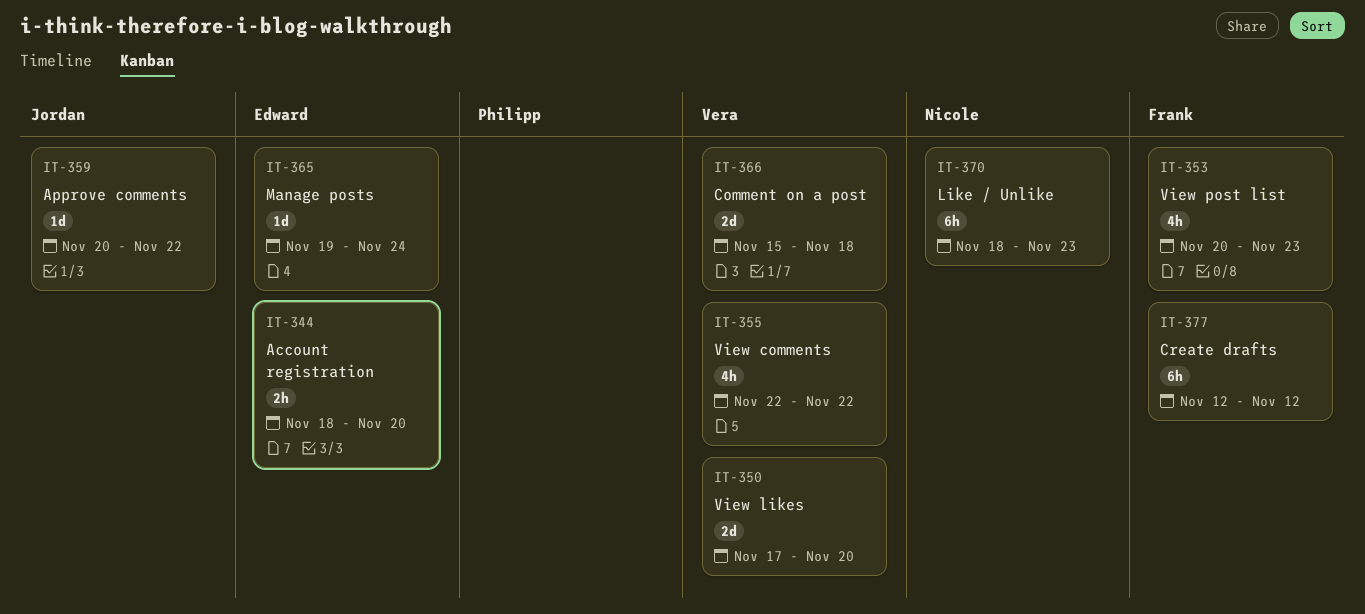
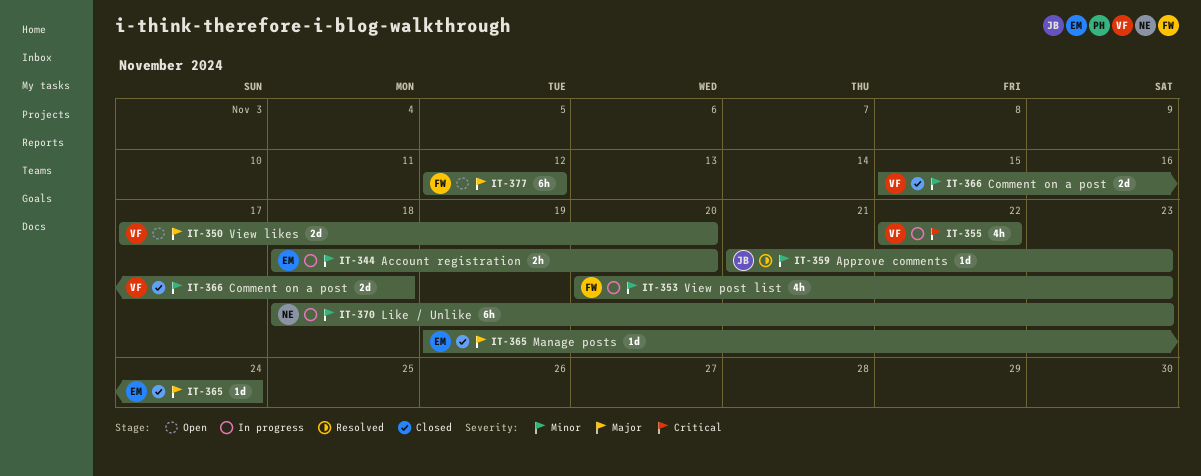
IT-359, start: Nov 20 -> Nov 21
IT-359, due: Nov 22 -> Nov 23

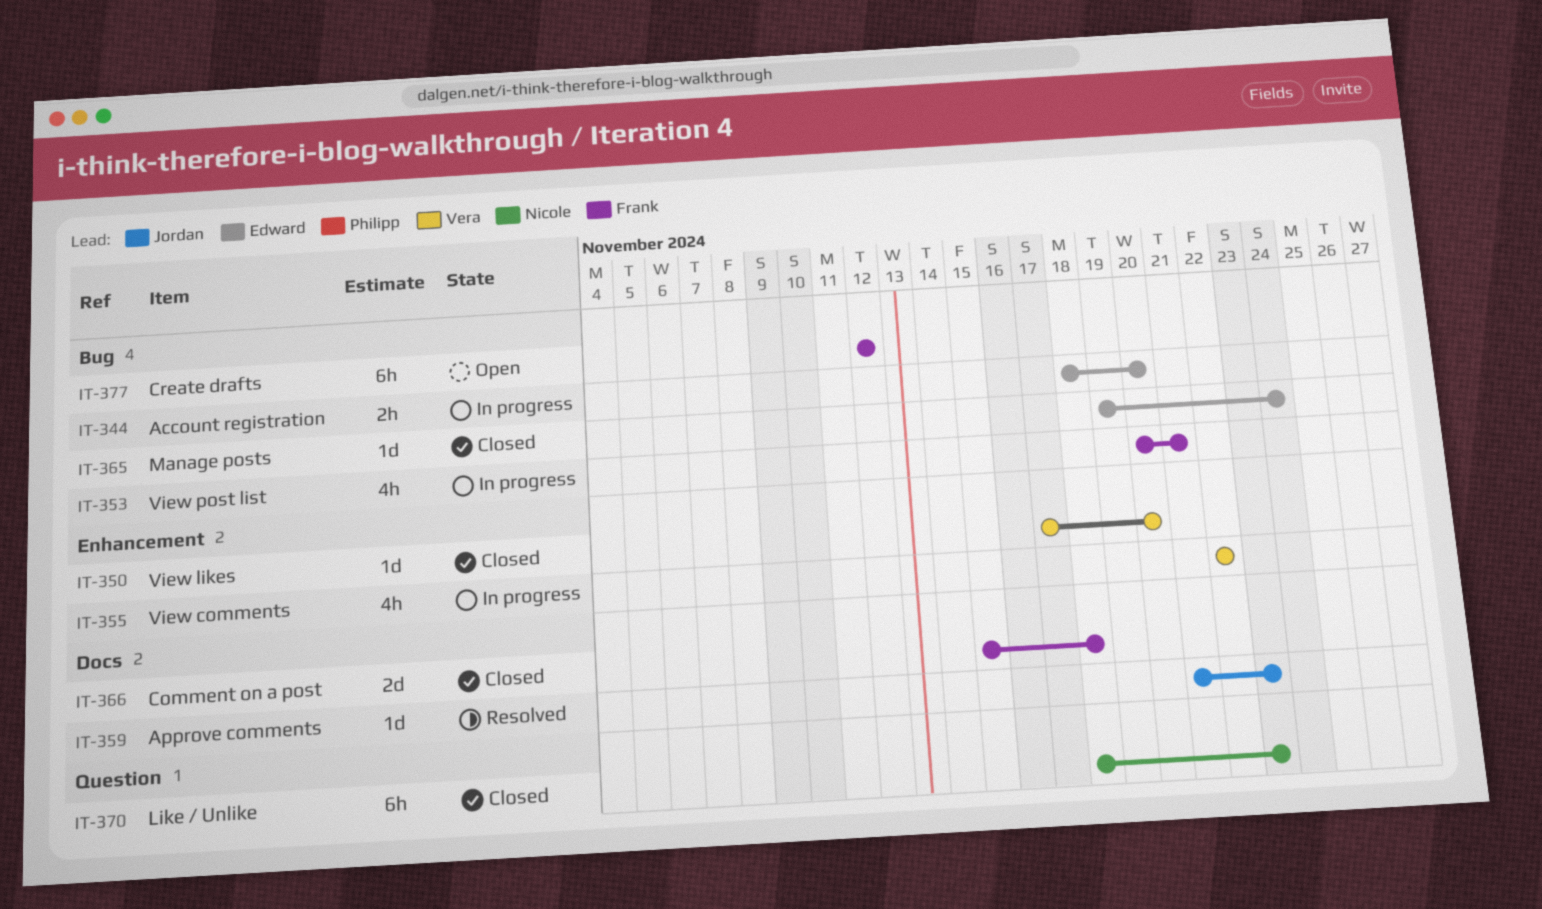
IT-350, status: Open -> Closed
IT-350, estimate: 2d -> 1d
IT-353, due: Nov 23 -> Nov 21
IT-366, owner: Vera -> Frank
IT-370, status: In progress -> Closed

